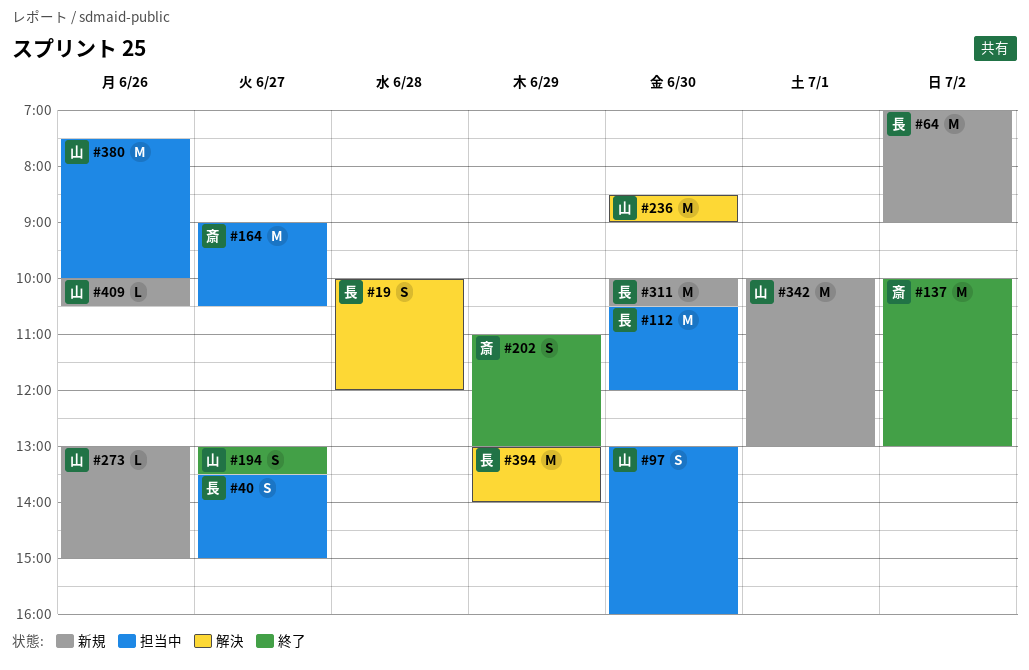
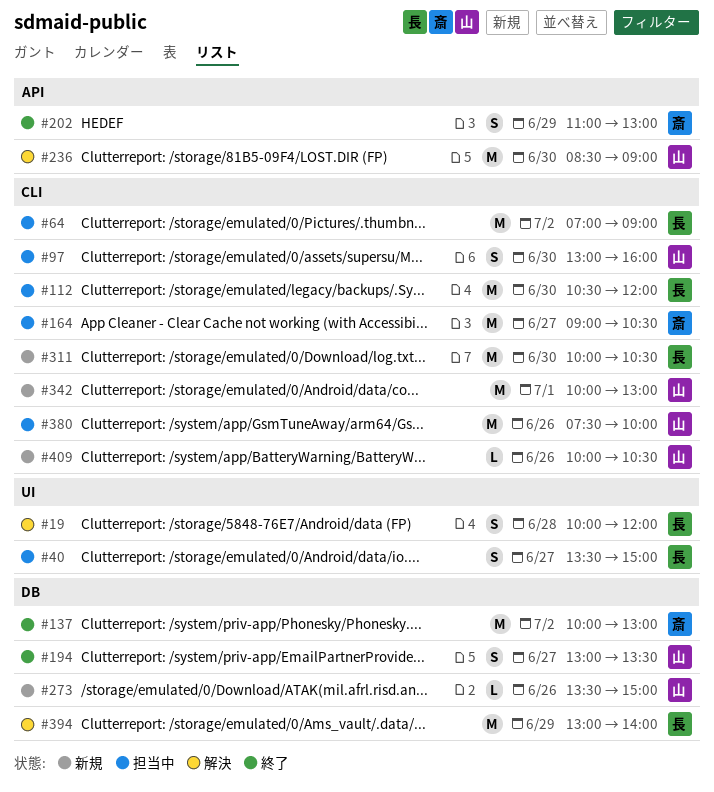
#64, status: 新規 -> 担当中
#273, begins: 13:00 -> 13:30

